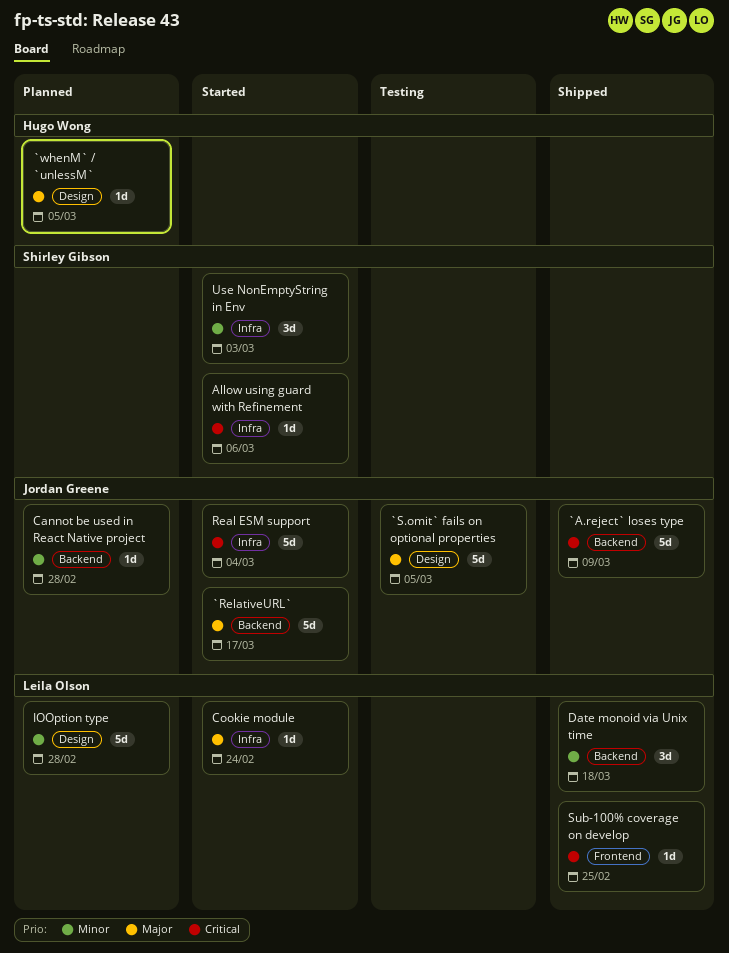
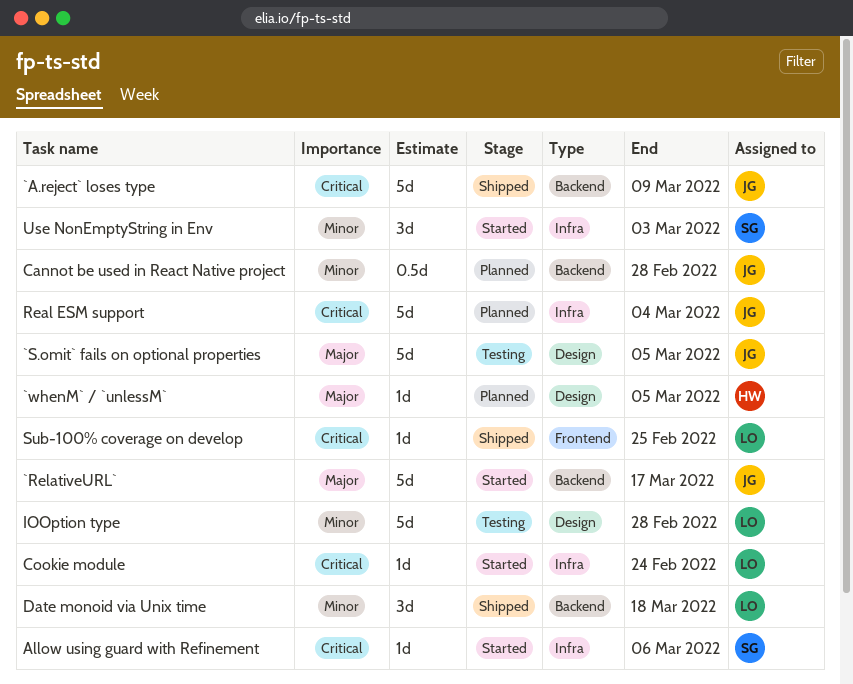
Cannot be used in React Native project, estimate: 1d -> 0.5d
Cookie module, priority: Major -> Critical
IOOption type, status: Planned -> Testing
Real ESM support, status: Started -> Planned

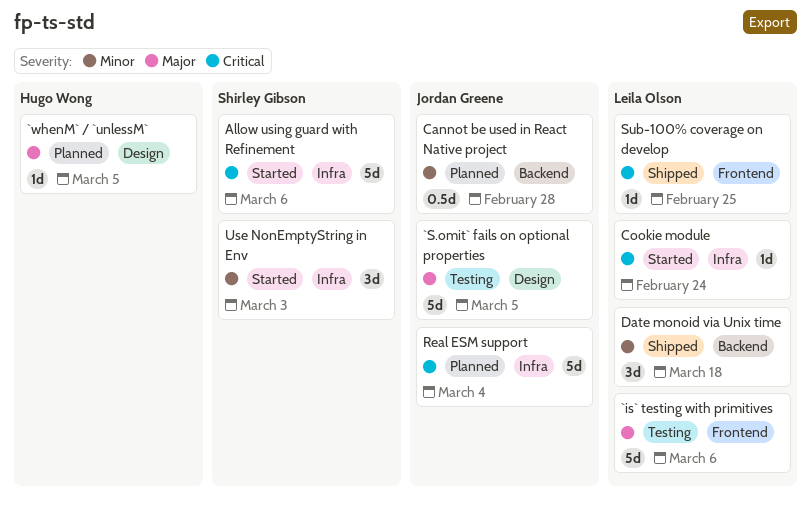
`A.reject` loses type: present -> none
`is` testing with primitives: none -> present
`RelativeURL`: present -> none
Allow using guard with Refinement, estimate: 1d -> 5d
IOOption type: present -> none

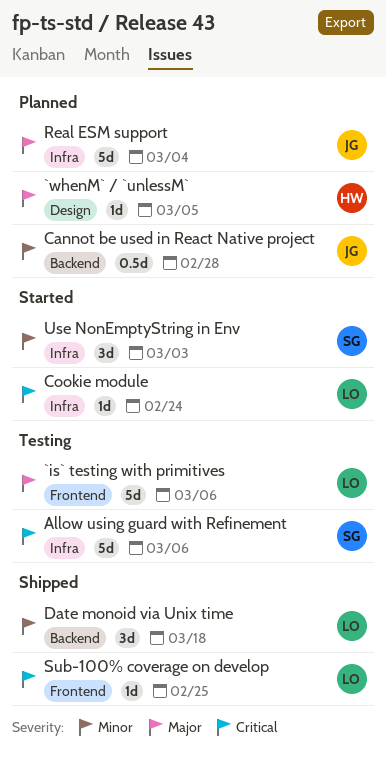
`S.omit` fails on optional properties: present -> none
Allow using guard with Refinement, status: Started -> Testing
Real ESM support, priority: Critical -> Major

